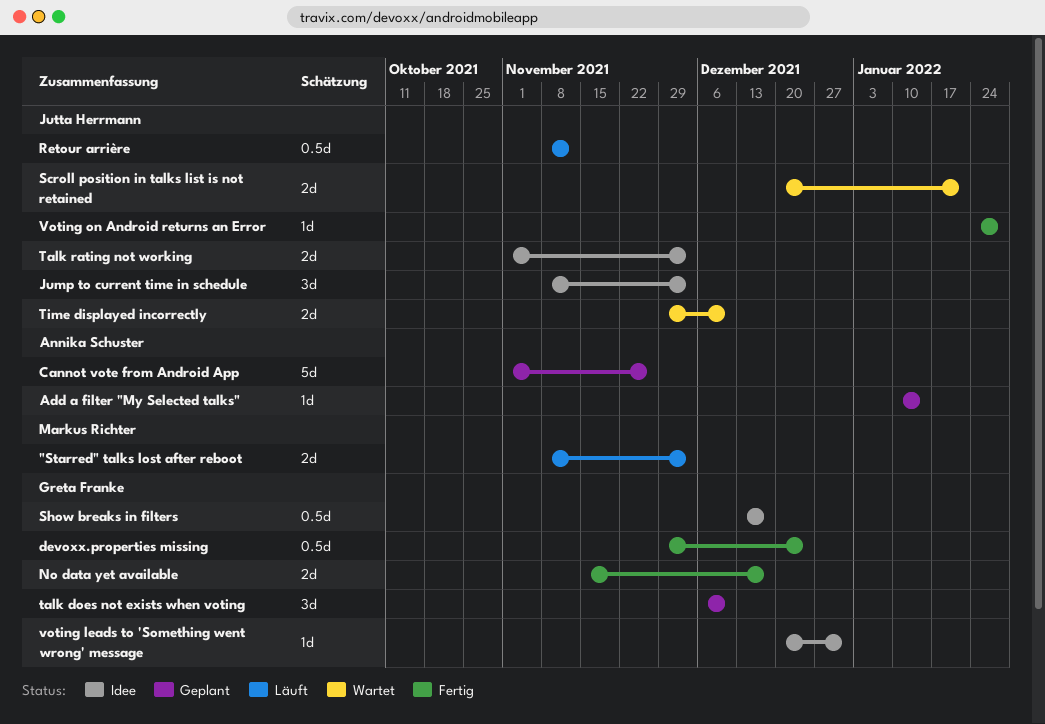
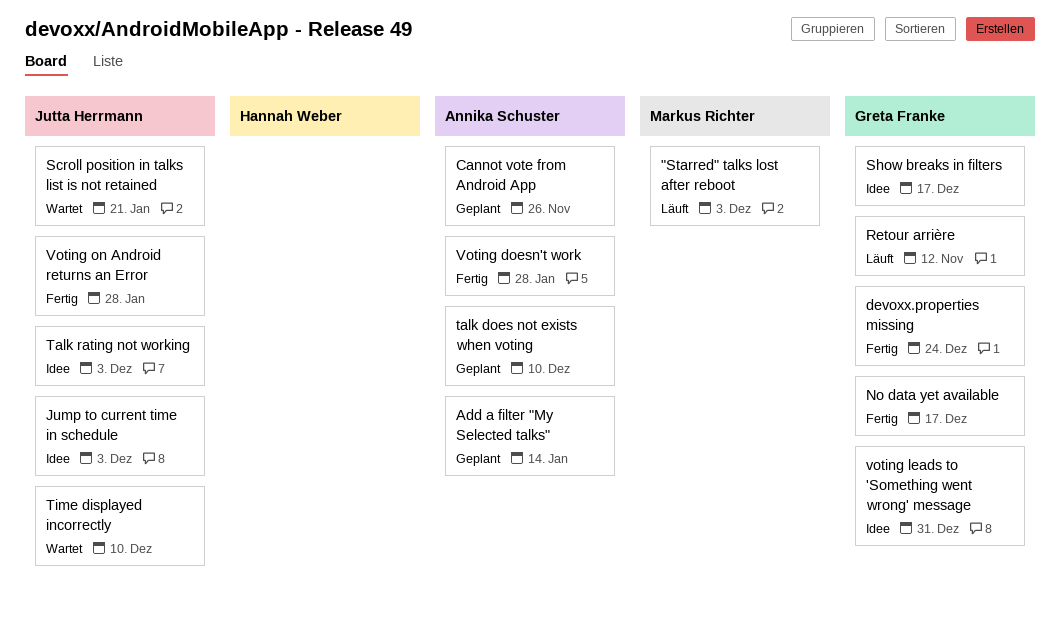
Retour arrière, owner: Jutta Herrmann -> Greta Franke
talk does not exists when voting, owner: Greta Franke -> Annika Schuster
Voting doesn't work: none -> present

